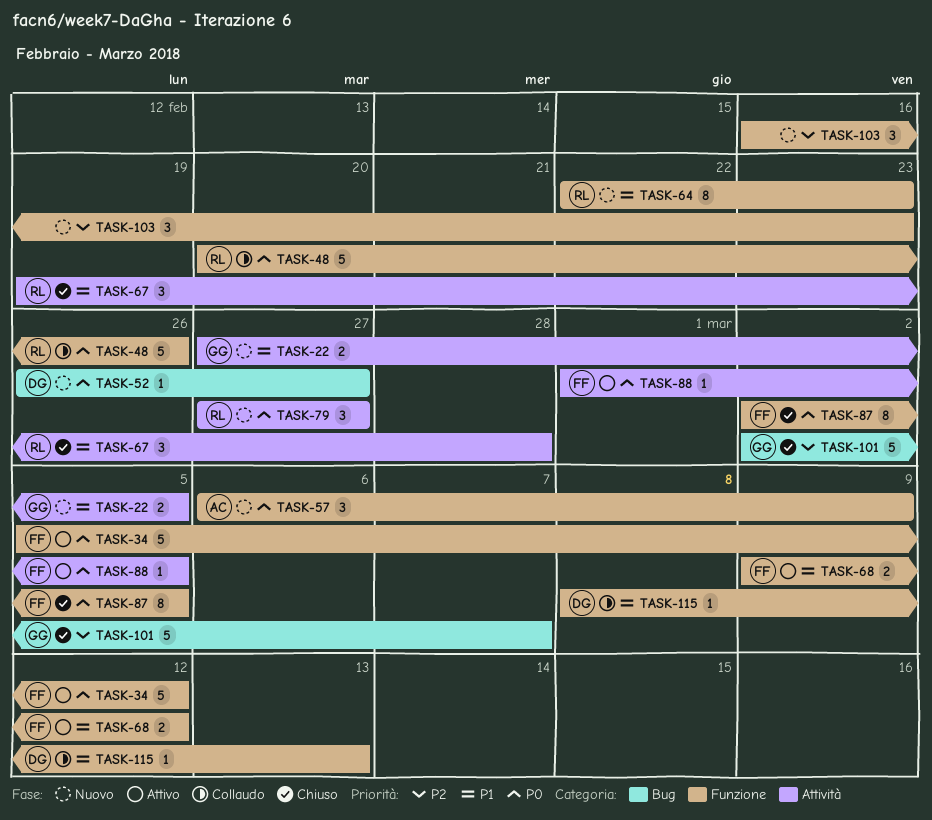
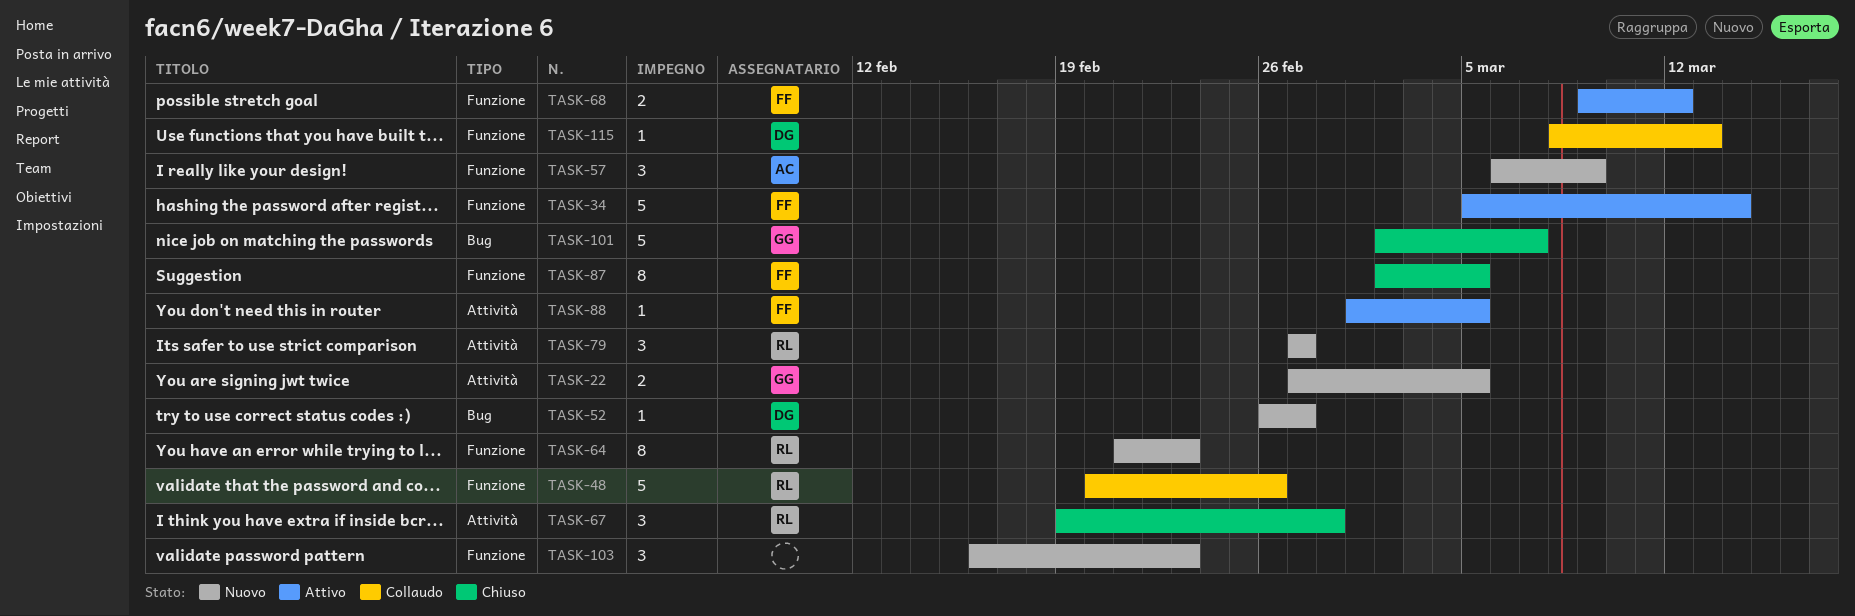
TASK-34, due: Mar 12 -> Mar 14
TASK-64, start: Feb 22 -> Feb 21

